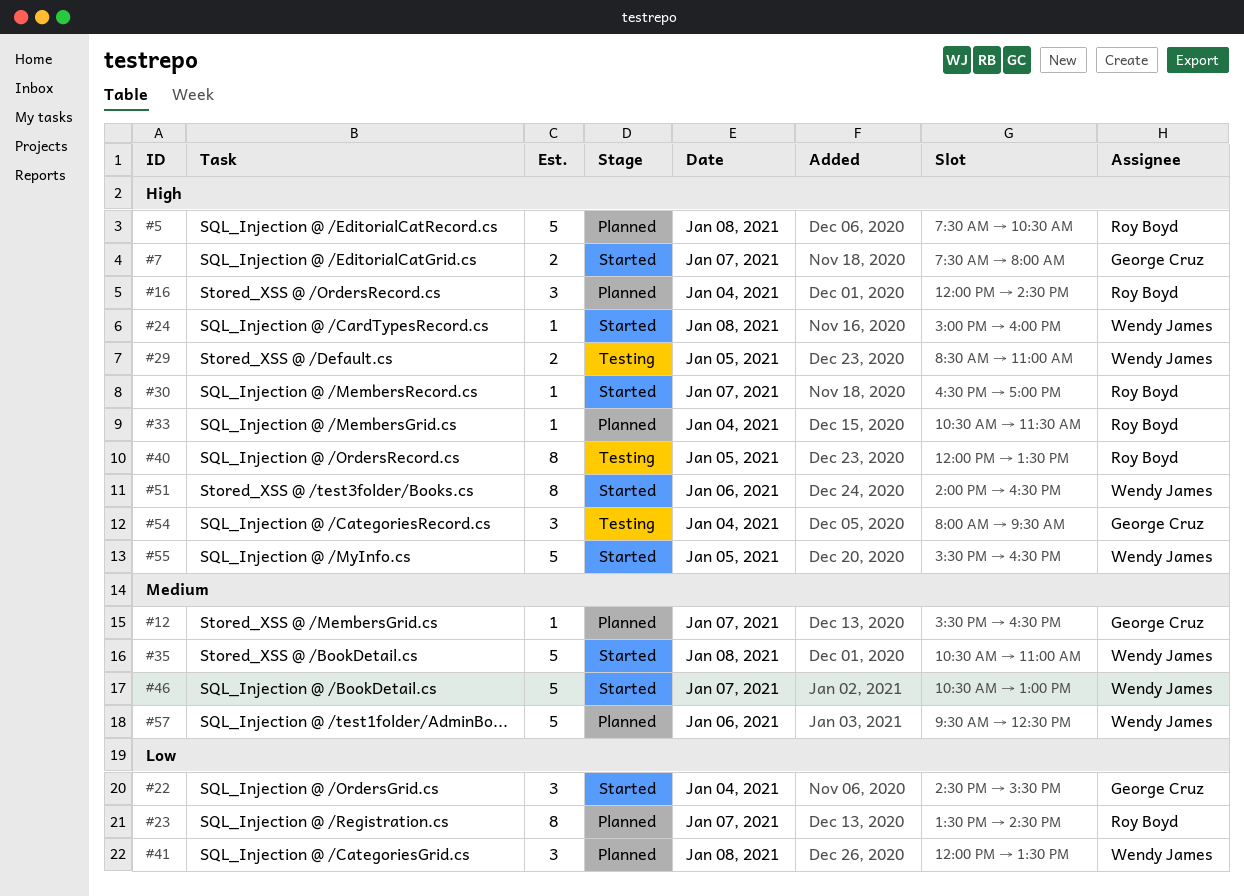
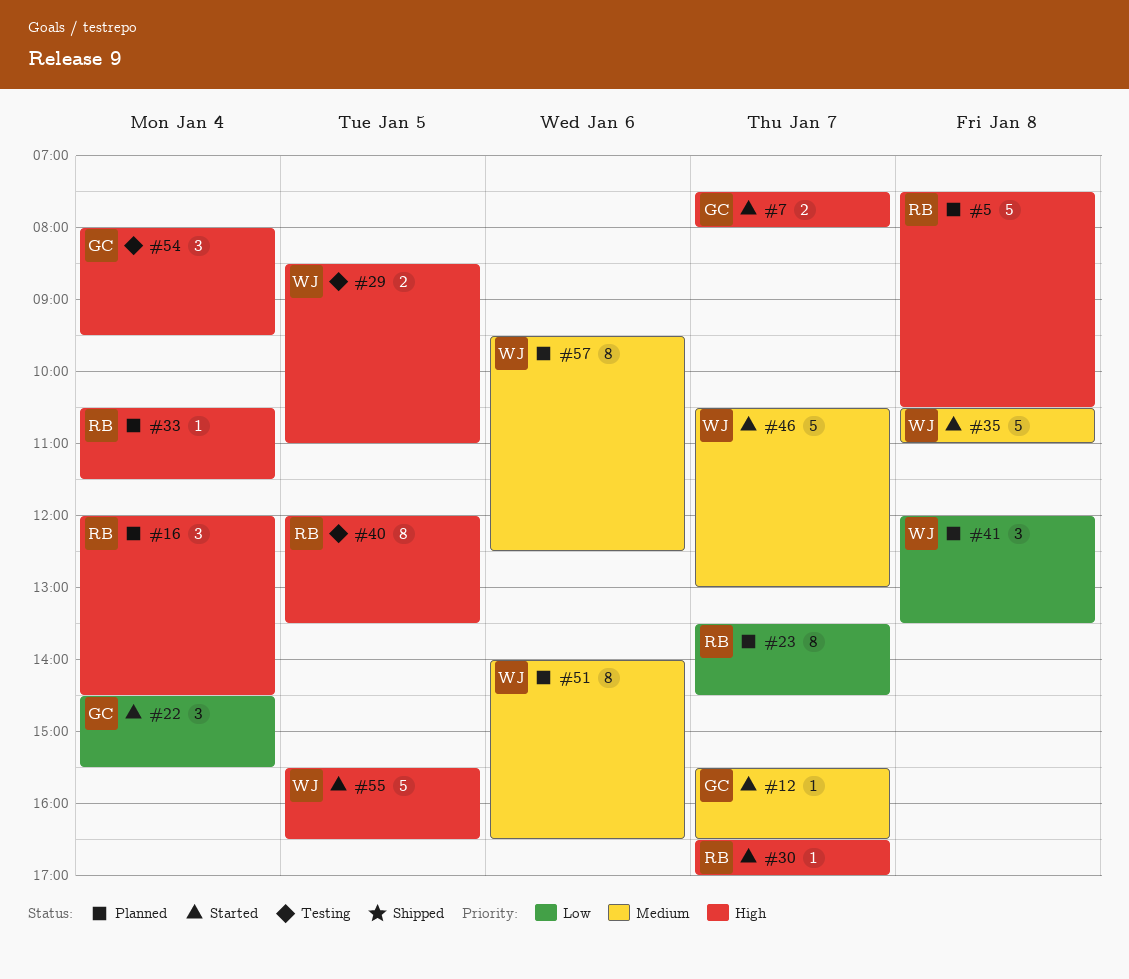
#12, status: Planned -> Started
#24: present -> none
#51, status: Started -> Planned
#51, priority: High -> Medium
#57, estimate: 5 -> 8

